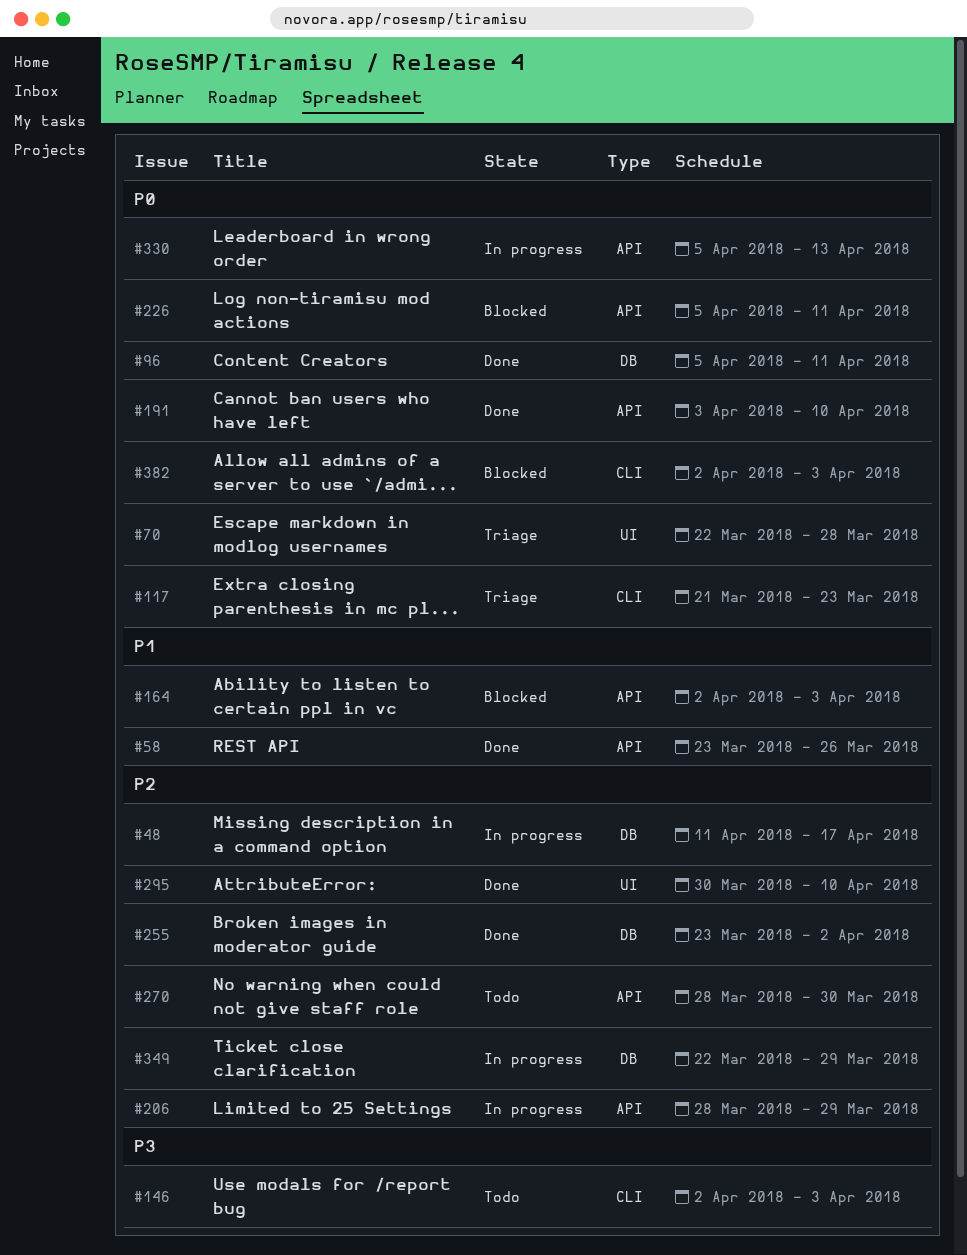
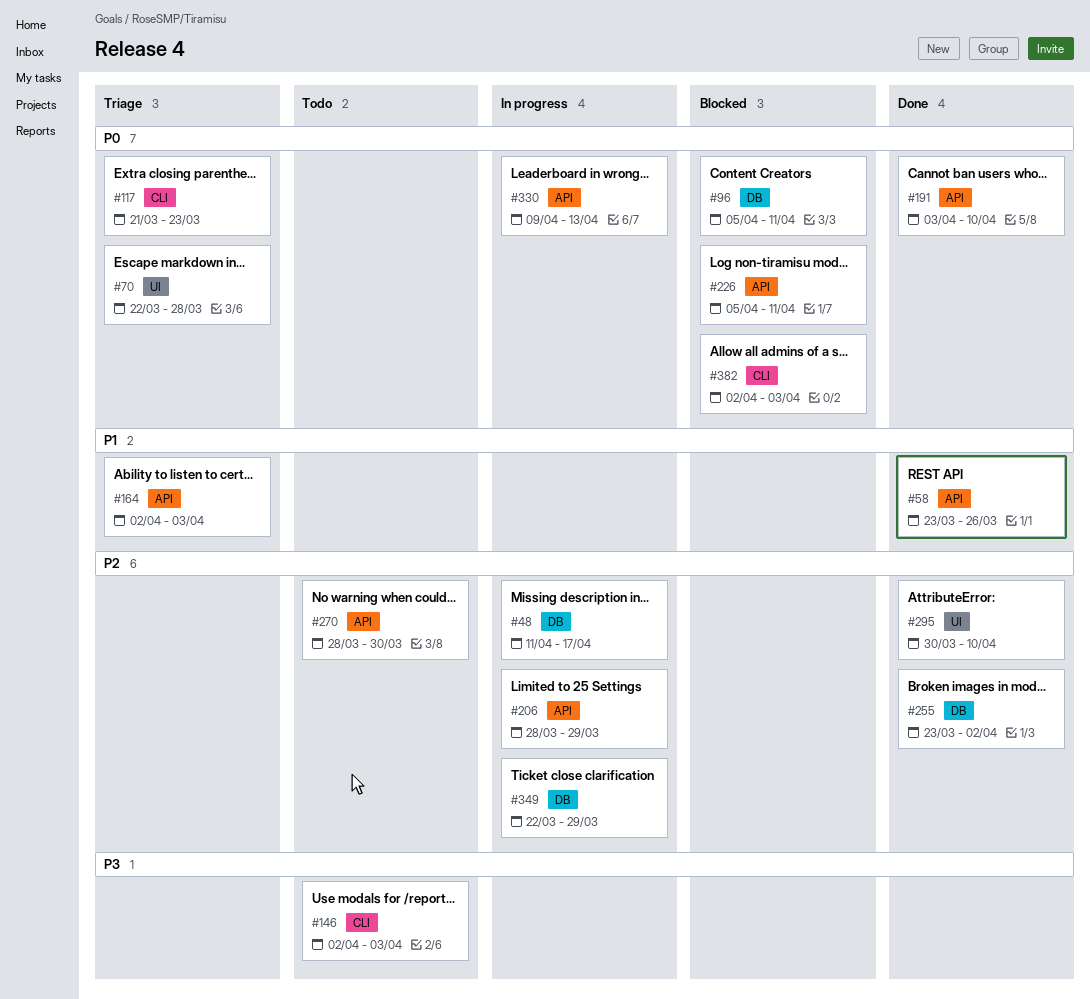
#96, status: Done -> Blocked
#164, status: Blocked -> Triage
#330, start: Apr 5 -> Apr 9

